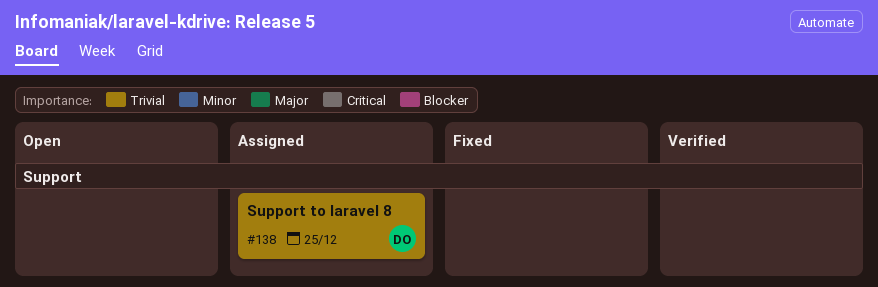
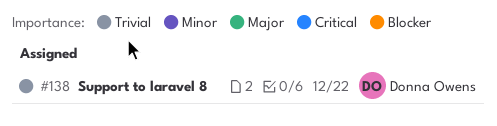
#138, due: Dec 25 -> Dec 22

